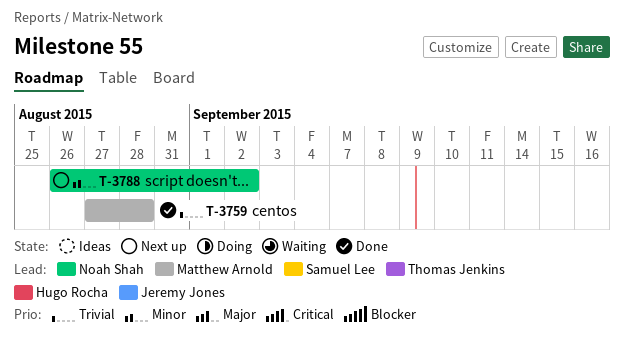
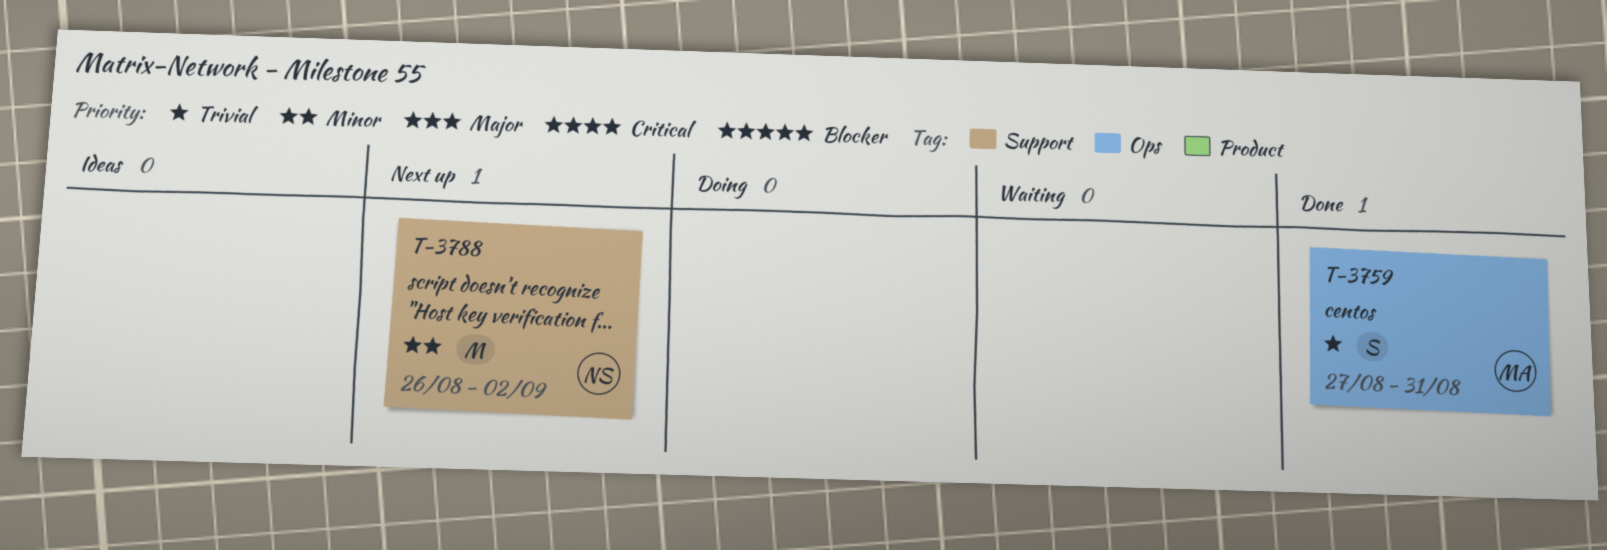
T-3759, due: Aug 28 -> Aug 31

